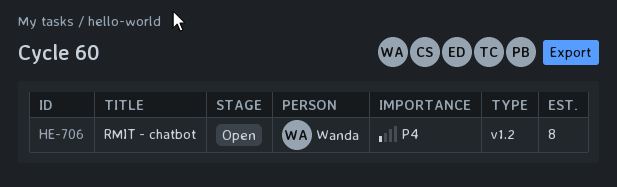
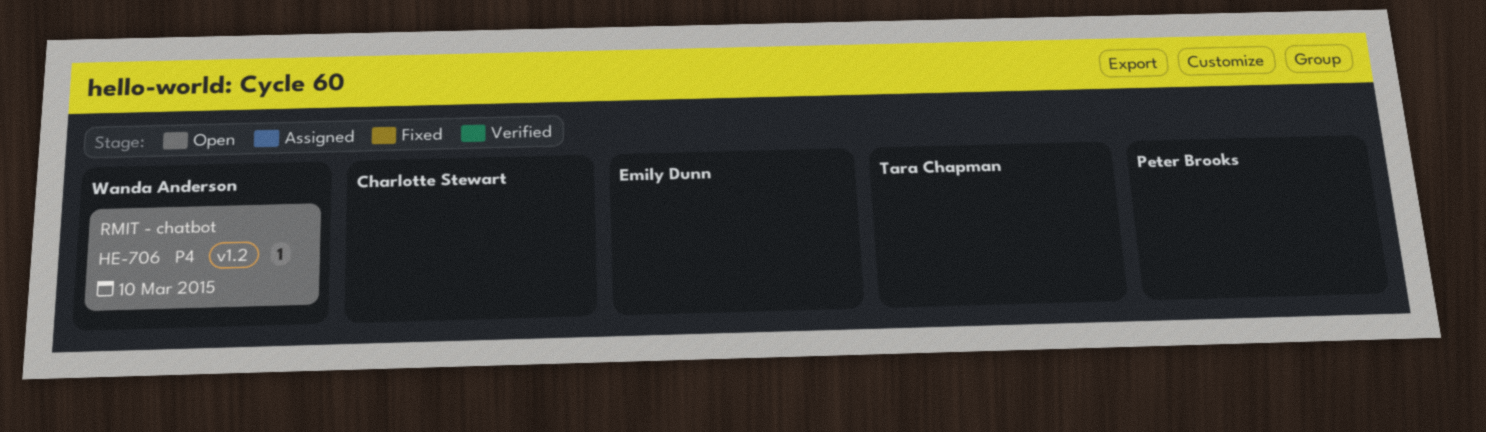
HE-706, estimate: 8 -> 1

